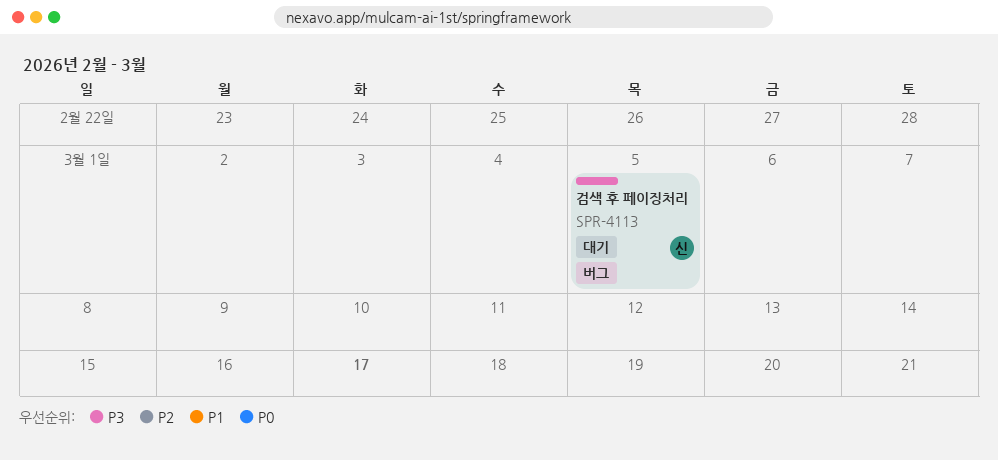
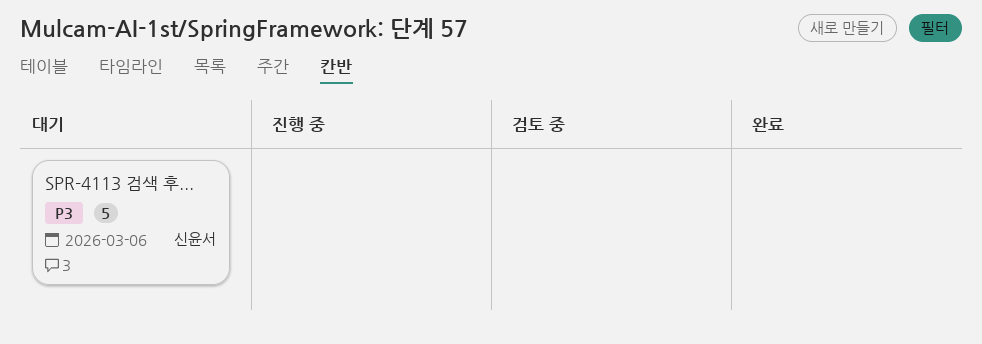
SPR-4113, due: Mar 5 -> Mar 6

